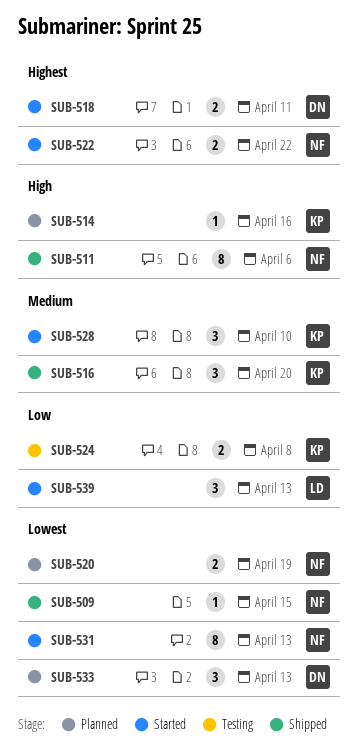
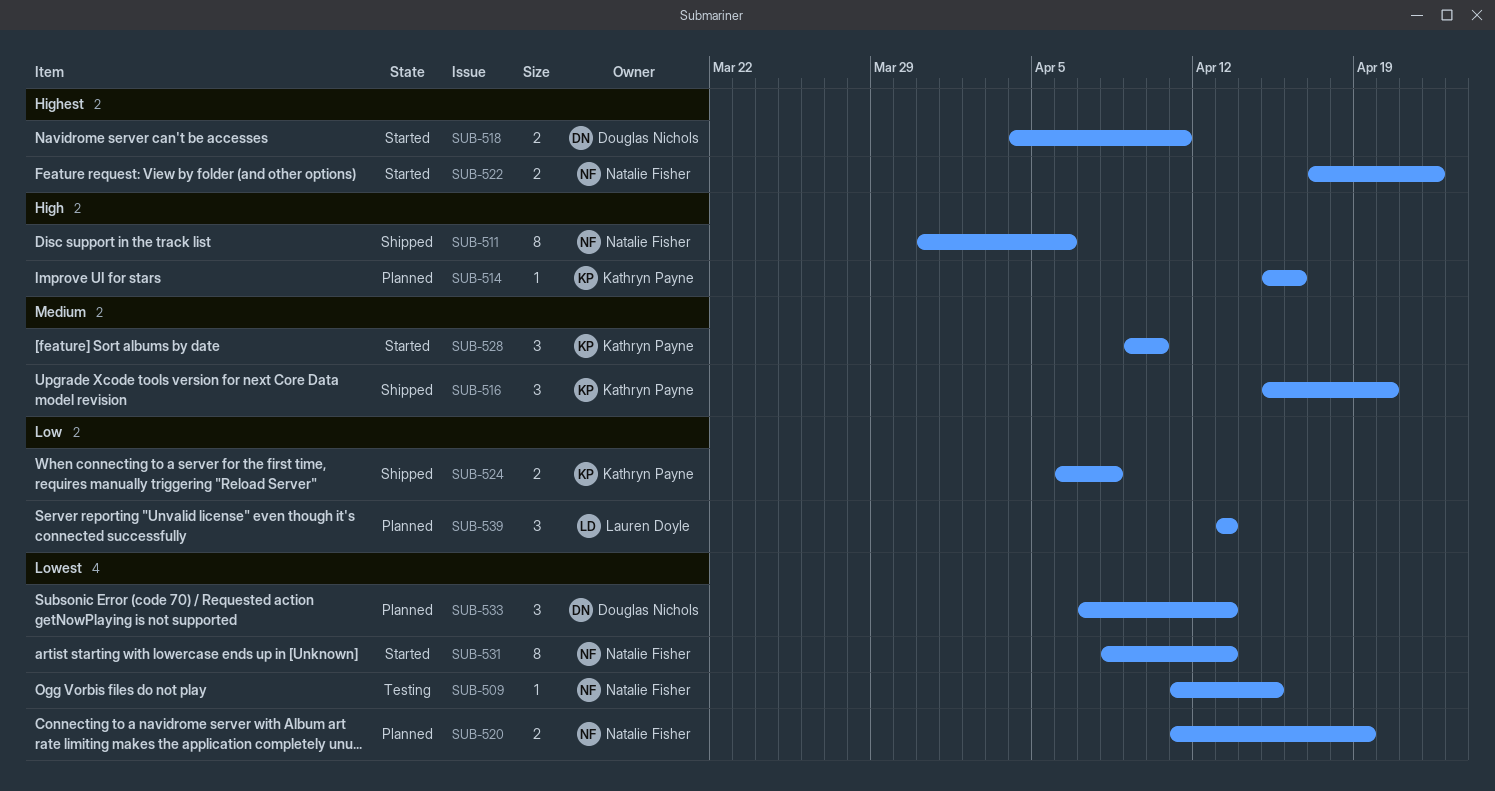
SUB-509, status: Shipped -> Testing
SUB-524, status: Testing -> Shipped
SUB-539, status: Started -> Planned

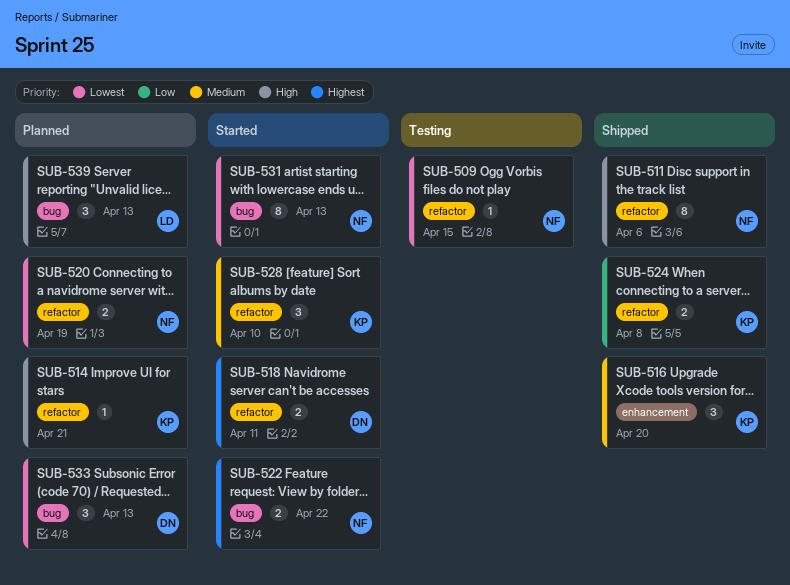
SUB-514, due: Apr 16 -> Apr 21
SUB-539, priority: Low -> High

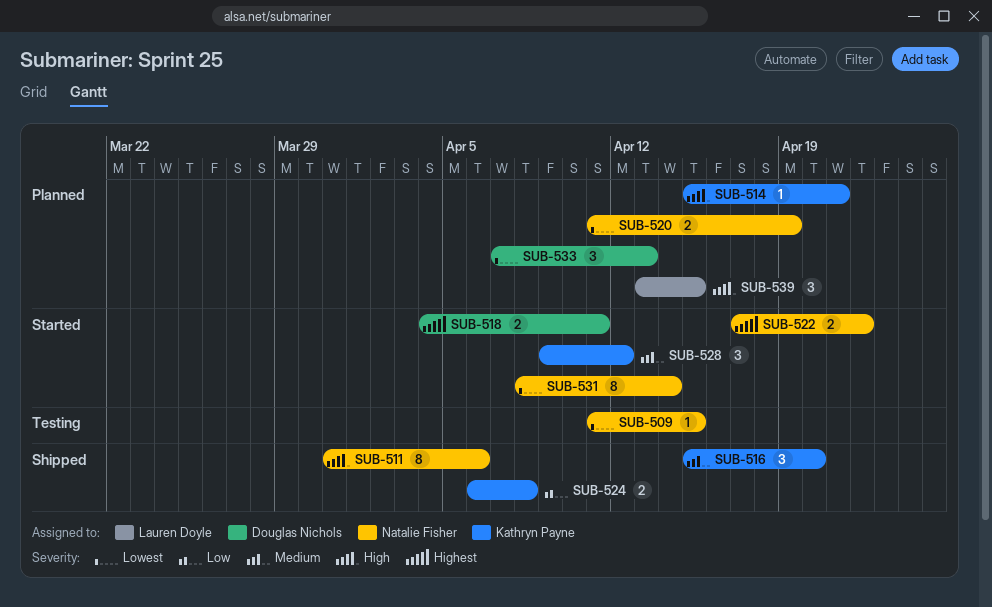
SUB-528, due: Apr 10 -> Apr 12
SUB-531, due: Apr 13 -> Apr 14
SUB-539, due: Apr 13 -> Apr 15

